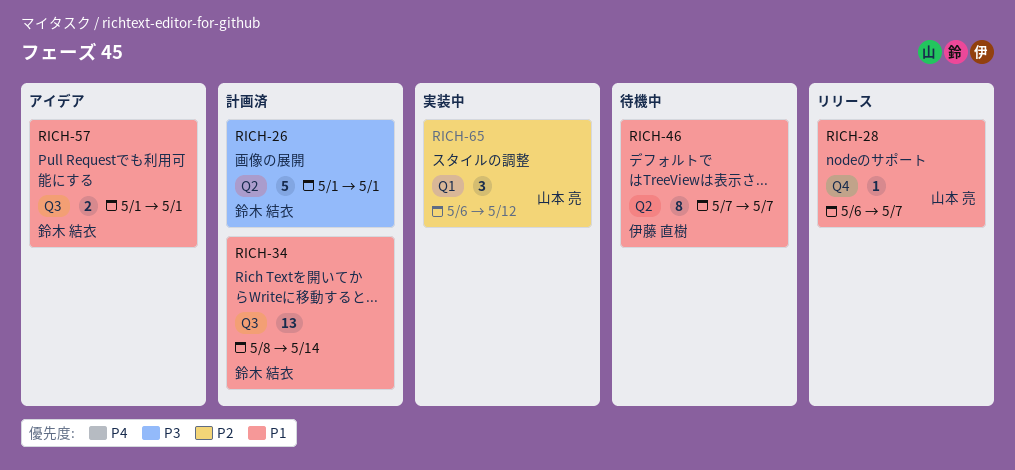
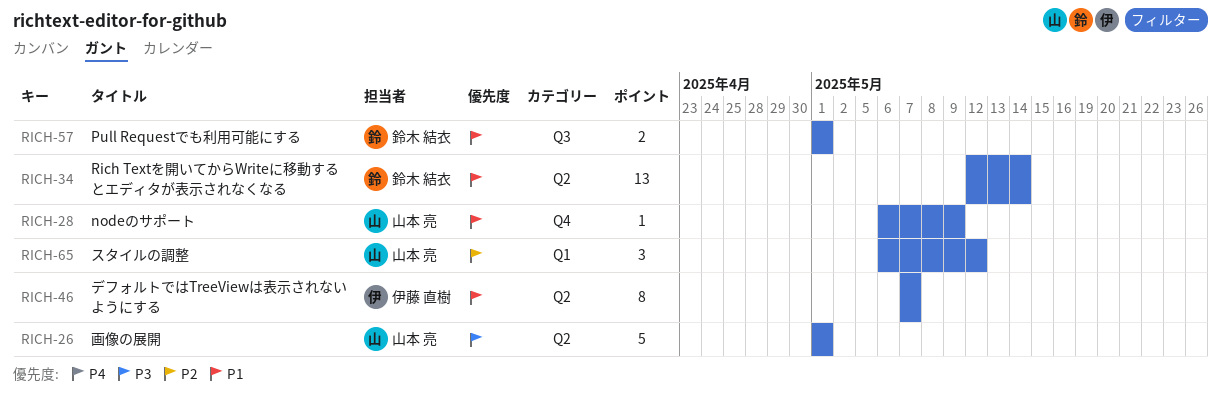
RICH-26, owner: 鈴木 結衣 -> 山本 亮
RICH-28, due: May 7 -> May 9
RICH-34, label: Q3 -> Q2
RICH-34, start: May 8 -> May 12

